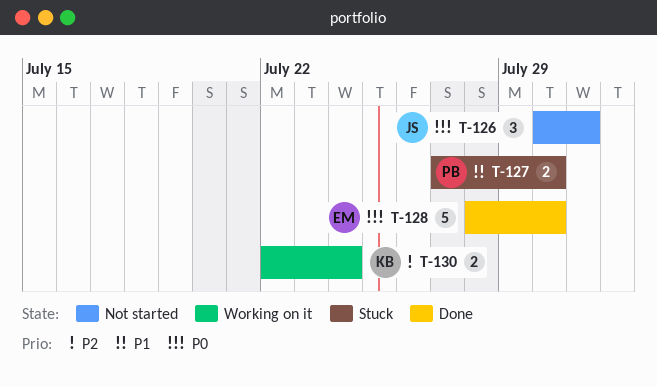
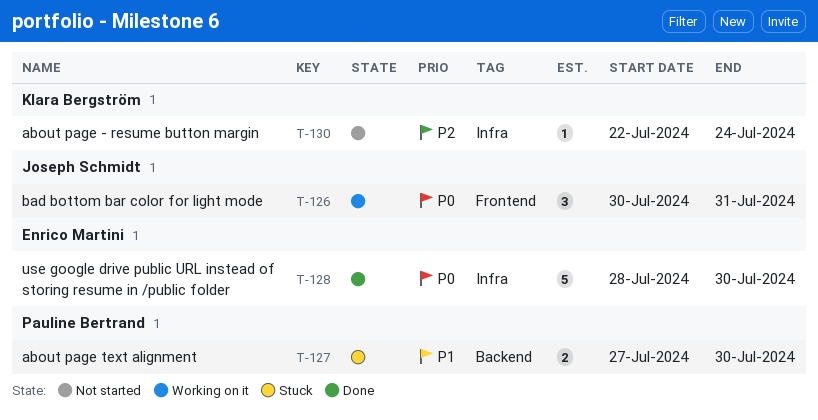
T-126, status: Not started -> Working on it
T-130, status: Working on it -> Not started
T-130, estimate: 2 -> 1

